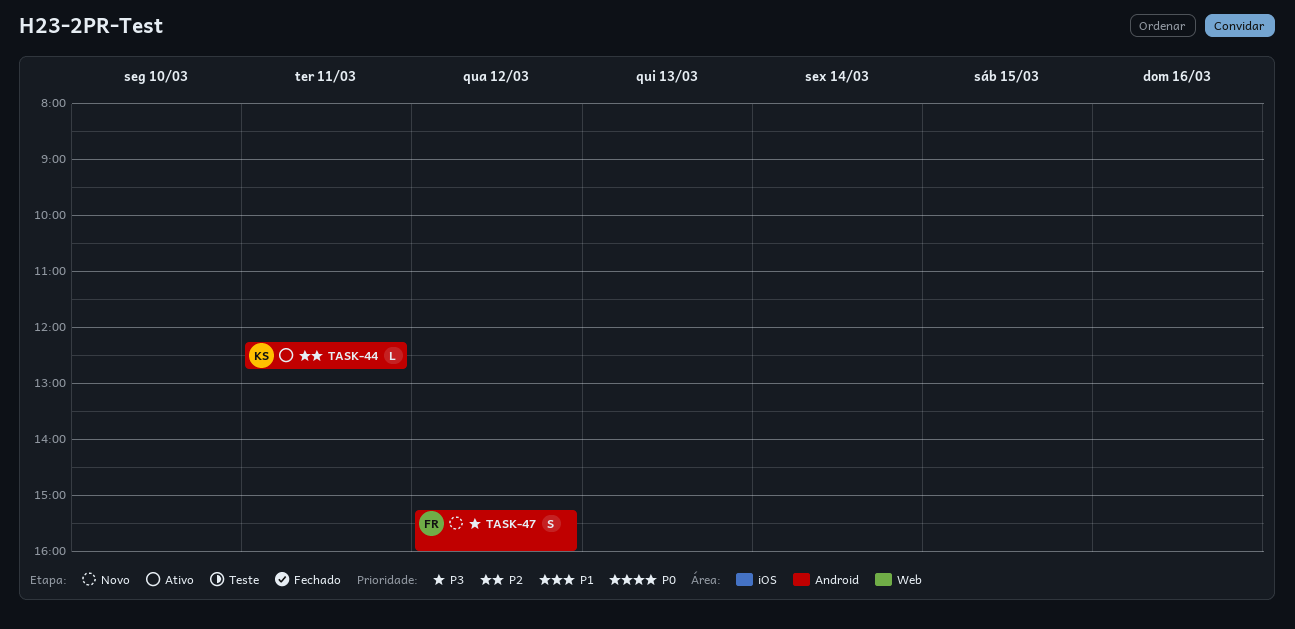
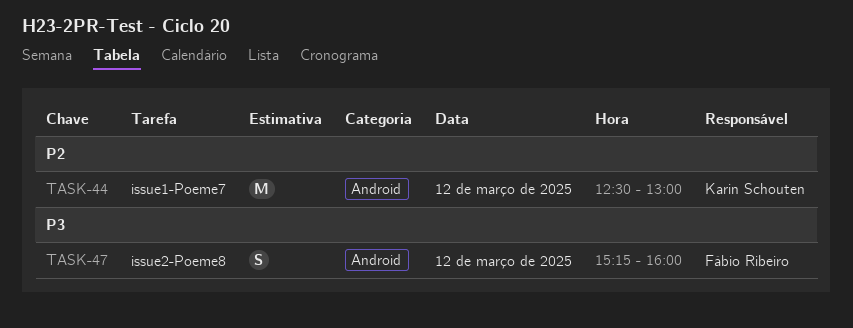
TASK-44, estimate: L -> M
TASK-44, day: Mar 11 -> Mar 12
TASK-44, begins: 12:15 -> 12:30
TASK-44, ends: 12:45 -> 13:00

